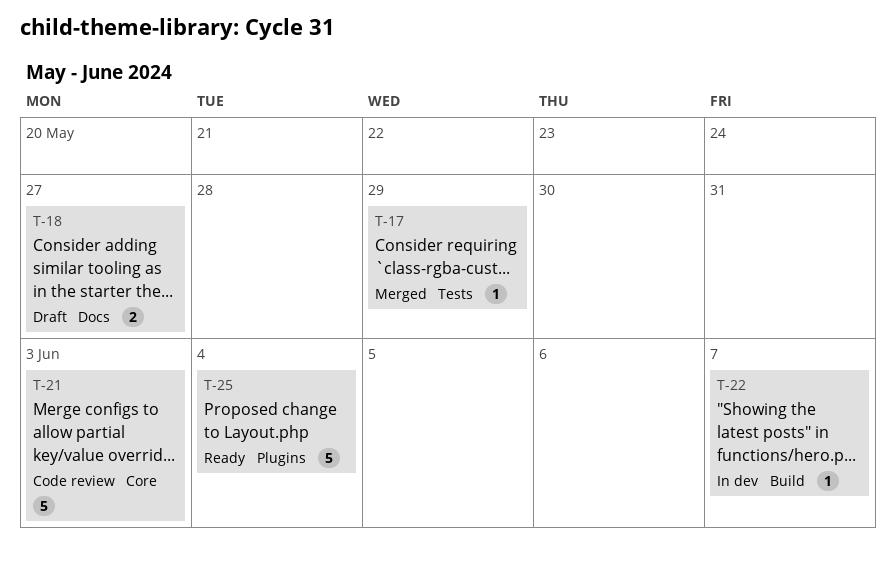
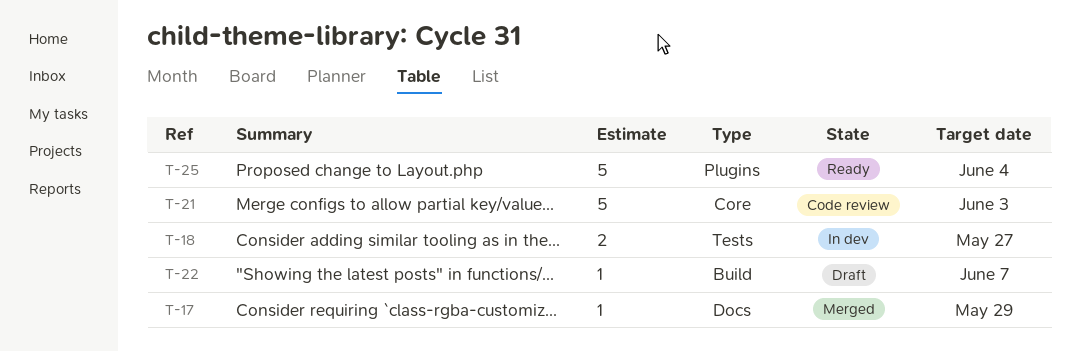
T-17, label: Tests -> Docs
T-18, status: Draft -> In dev
T-18, label: Docs -> Tests
T-22, status: In dev -> Draft

